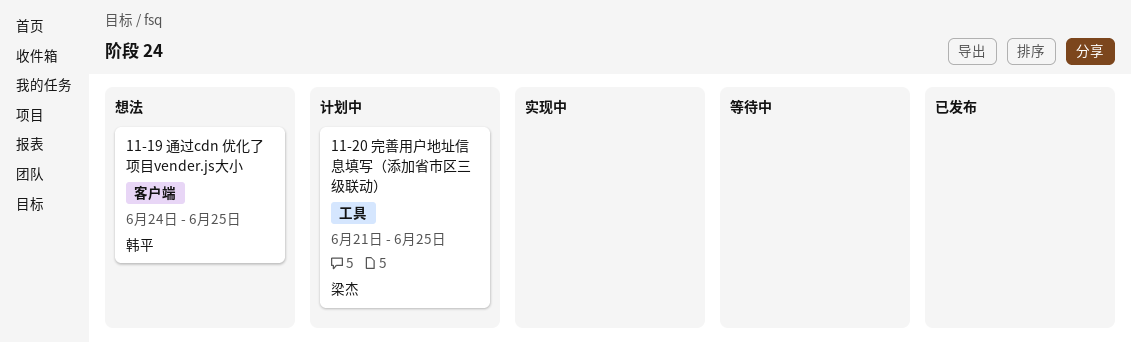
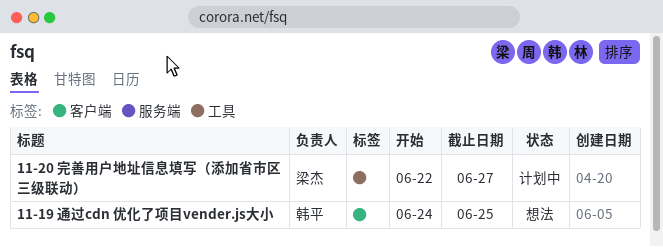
11-20 完善用户地址信息填写（添加省市区三级联动）, start: Jun 21 -> Jun 22
11-20 完善用户地址信息填写（添加省市区三级联动）, due: Jun 25 -> Jun 27

